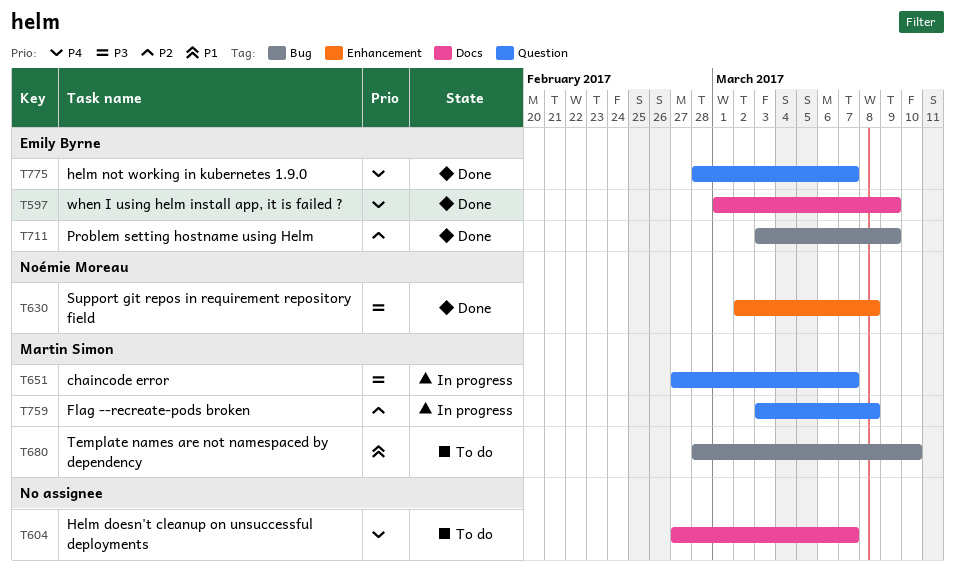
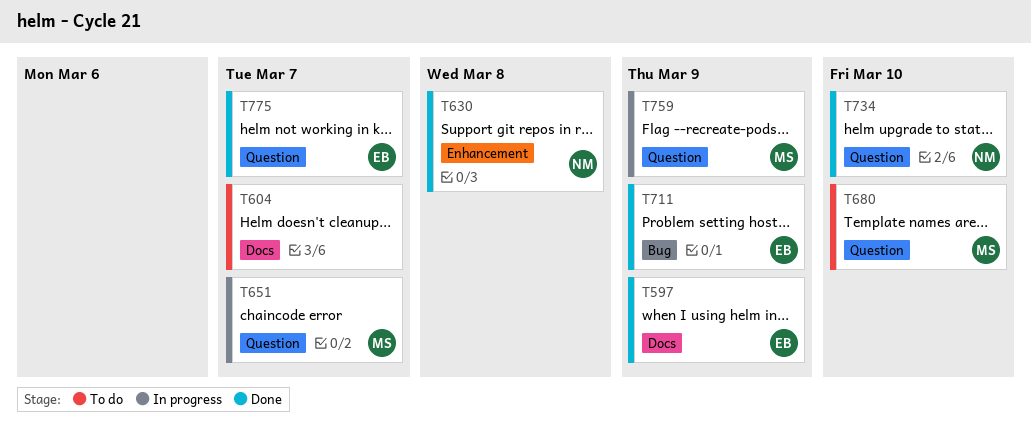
T680, label: Bug -> Question
T734: none -> present
T759, due: Mar 8 -> Mar 9

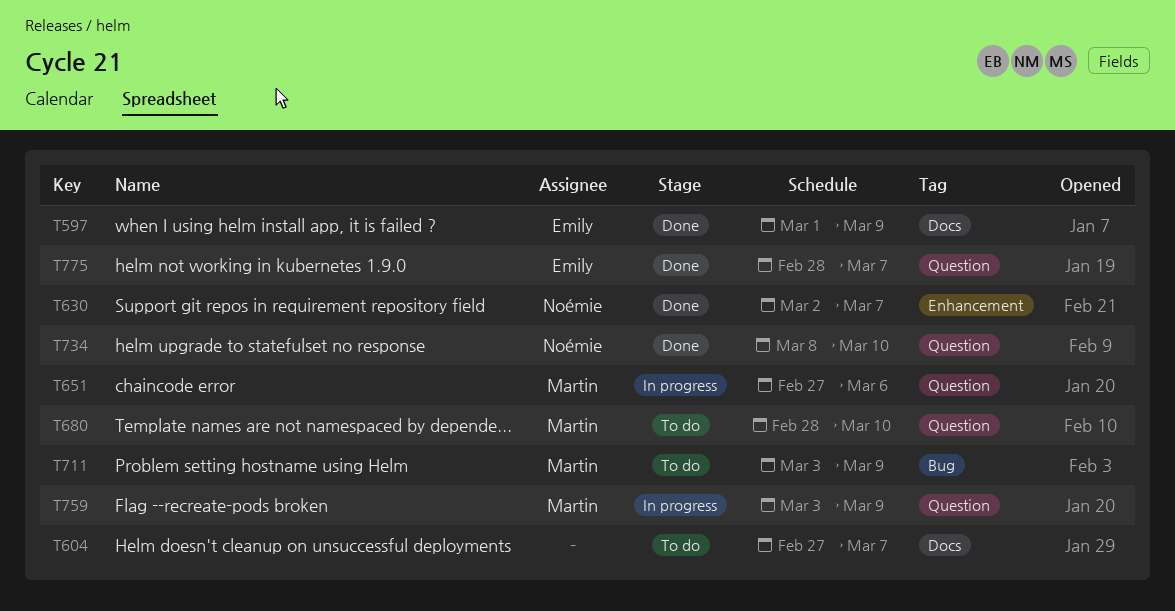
T630, due: Mar 8 -> Mar 7
T651, due: Mar 7 -> Mar 6
T711, status: Done -> To do
T711, owner: Emily -> Martin

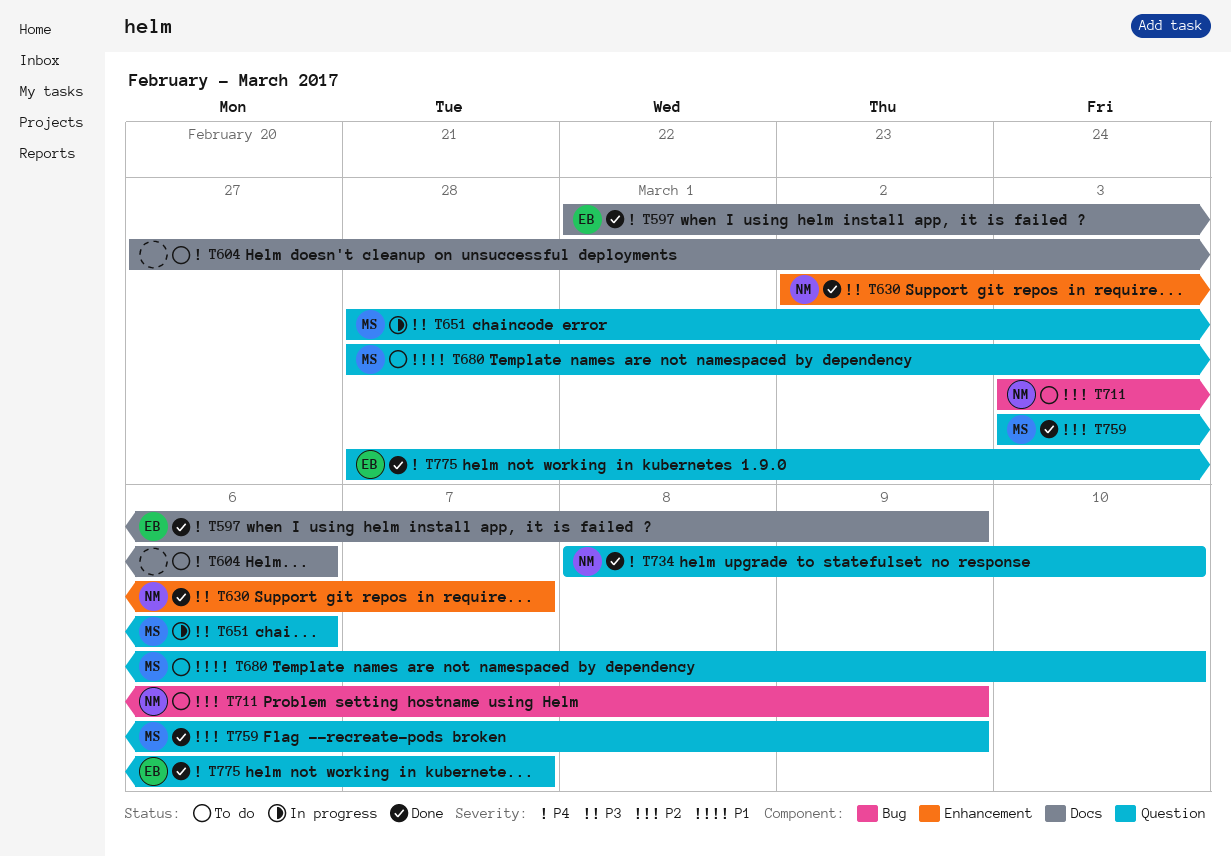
T604, due: Mar 7 -> Mar 6
T651, start: Feb 27 -> Feb 28
T711, owner: Martin -> Noémie
T759, status: In progress -> Done

